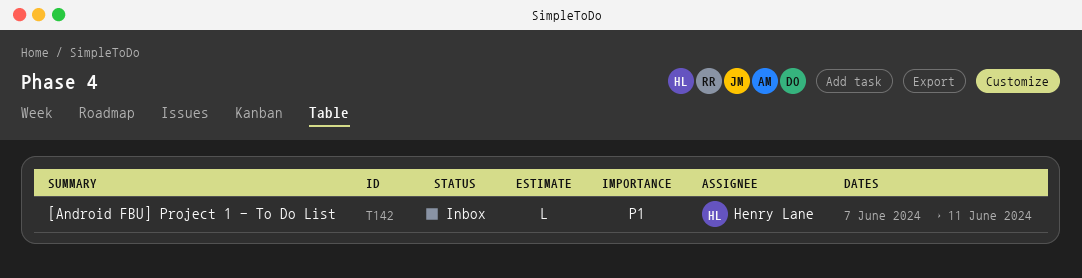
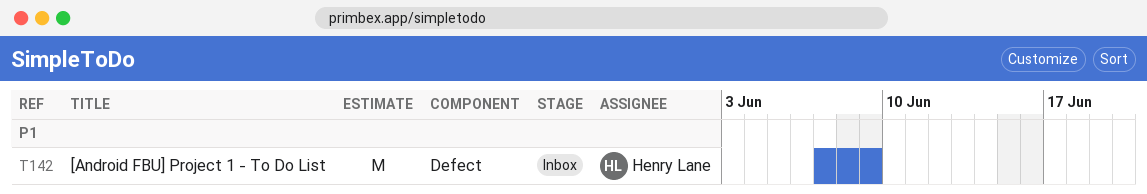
T142, estimate: L -> M
T142, due: Jun 11 -> Jun 9

